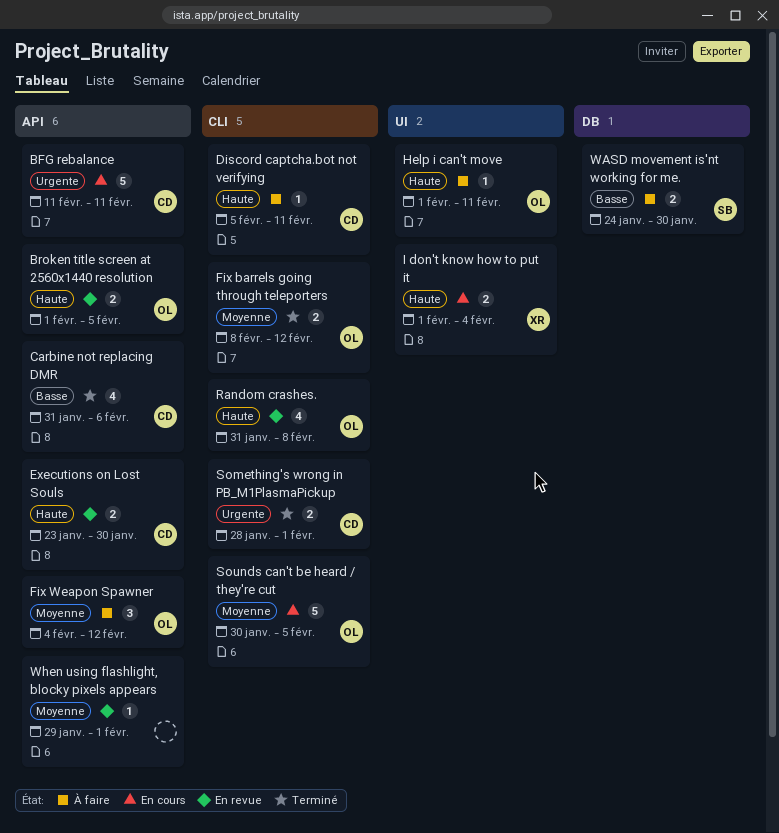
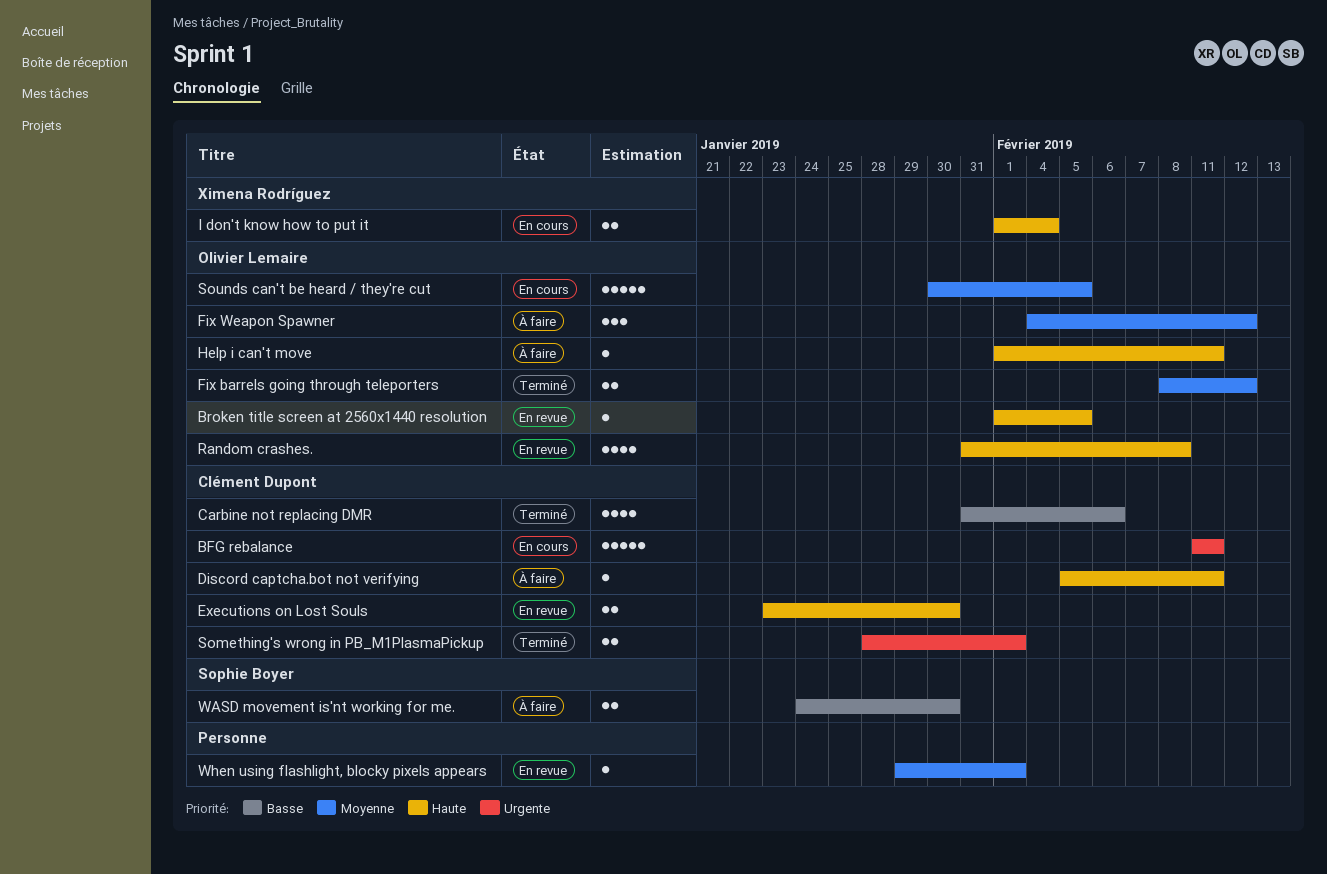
Broken title screen at 2560x1440 resolution, estimate: 2 -> 1

